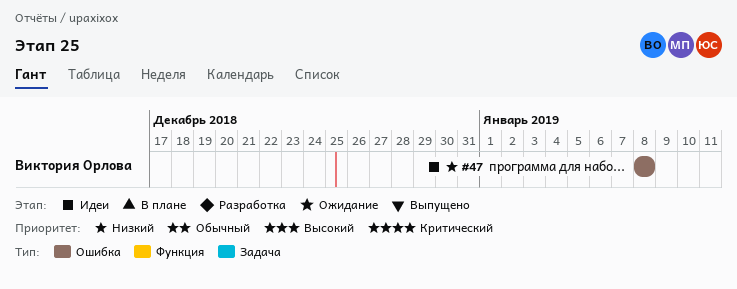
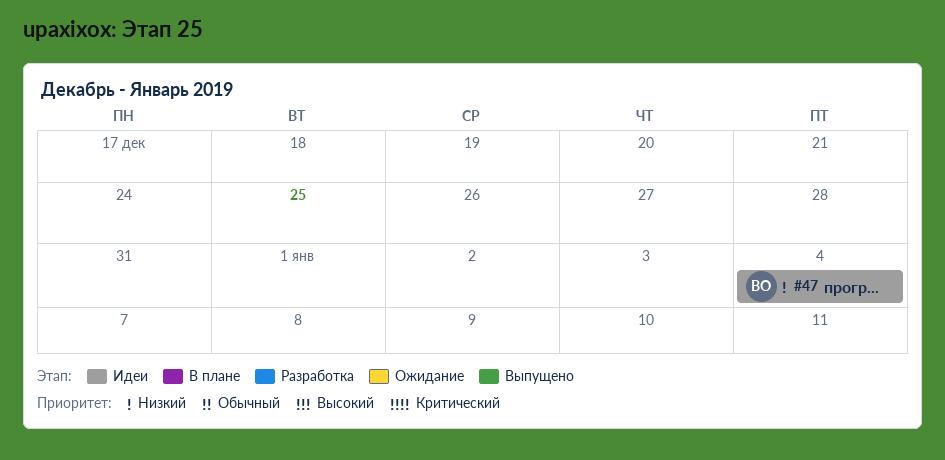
#47, start: Jan 8 -> Jan 4
#47, due: Jan 8 -> Jan 4

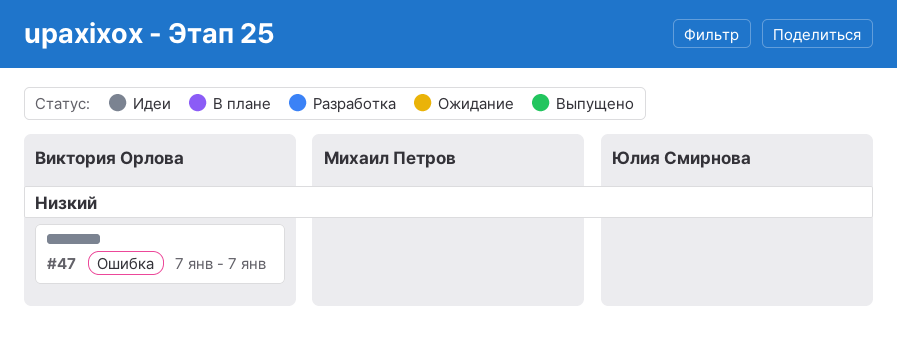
#47, start: Jan 4 -> Jan 7
#47, due: Jan 4 -> Jan 7

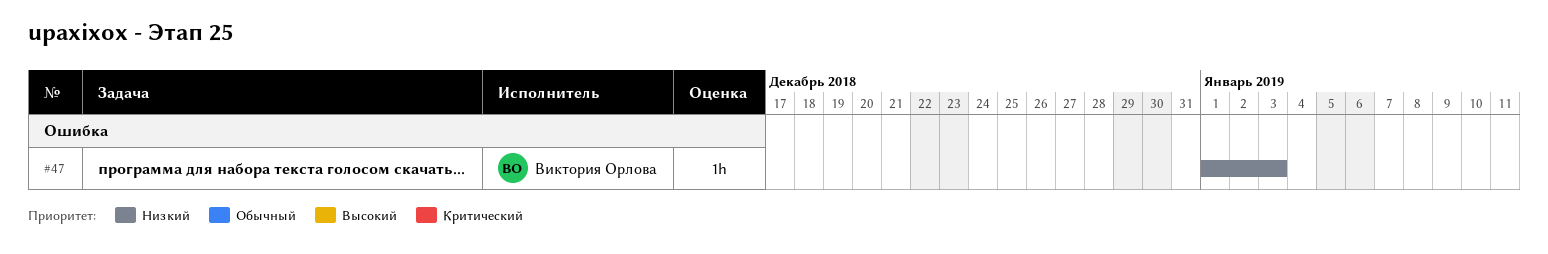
#47, start: Jan 7 -> Jan 1
#47, due: Jan 7 -> Jan 3

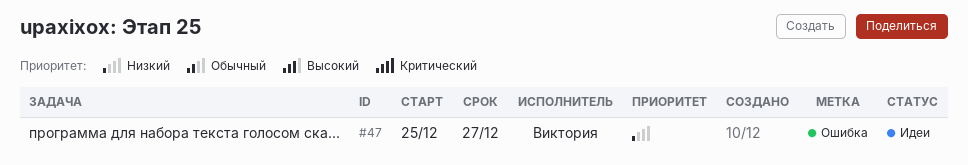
#47, start: Jan 1 -> Dec 25
#47, due: Jan 3 -> Dec 27

